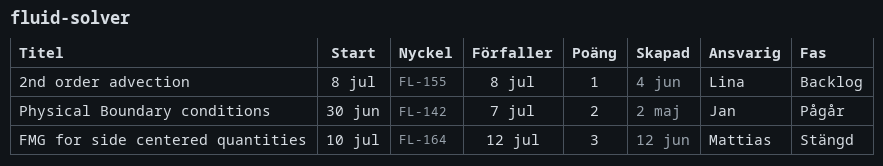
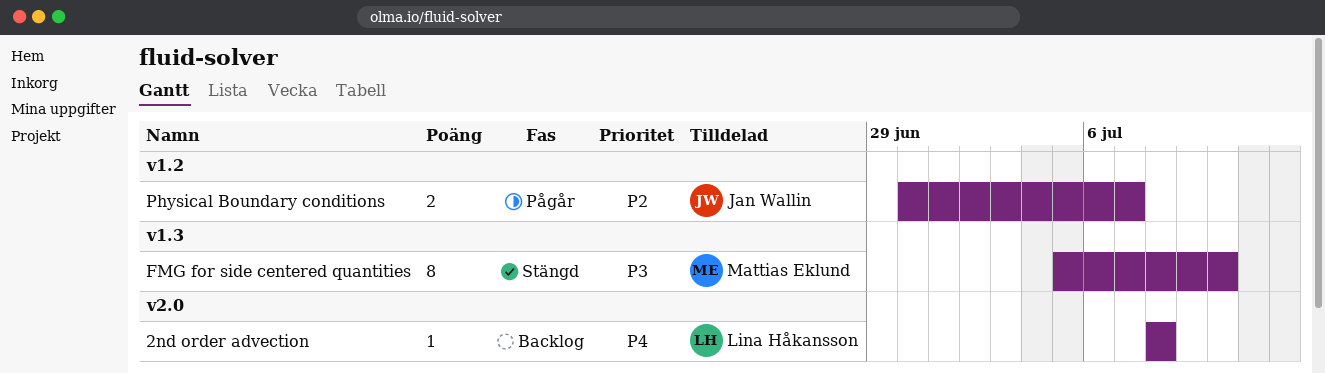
FMG for side centered quantities, estimate: 3 -> 8
FMG for side centered quantities, start: Jul 10 -> Jul 5
FMG for side centered quantities, due: Jul 12 -> Jul 10

